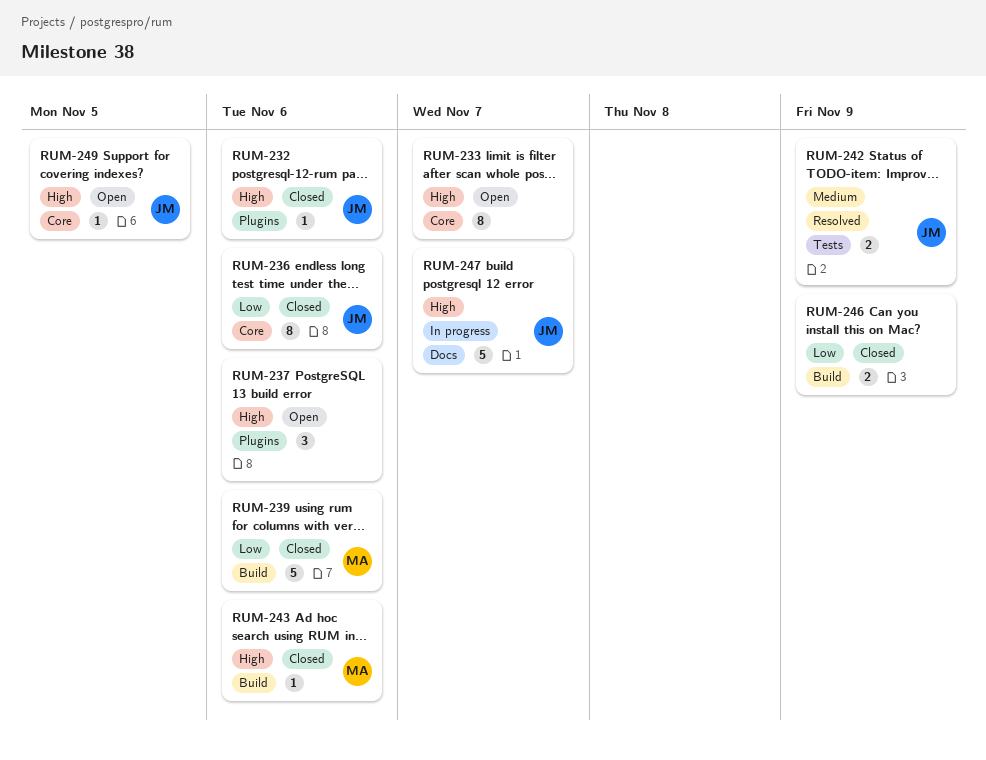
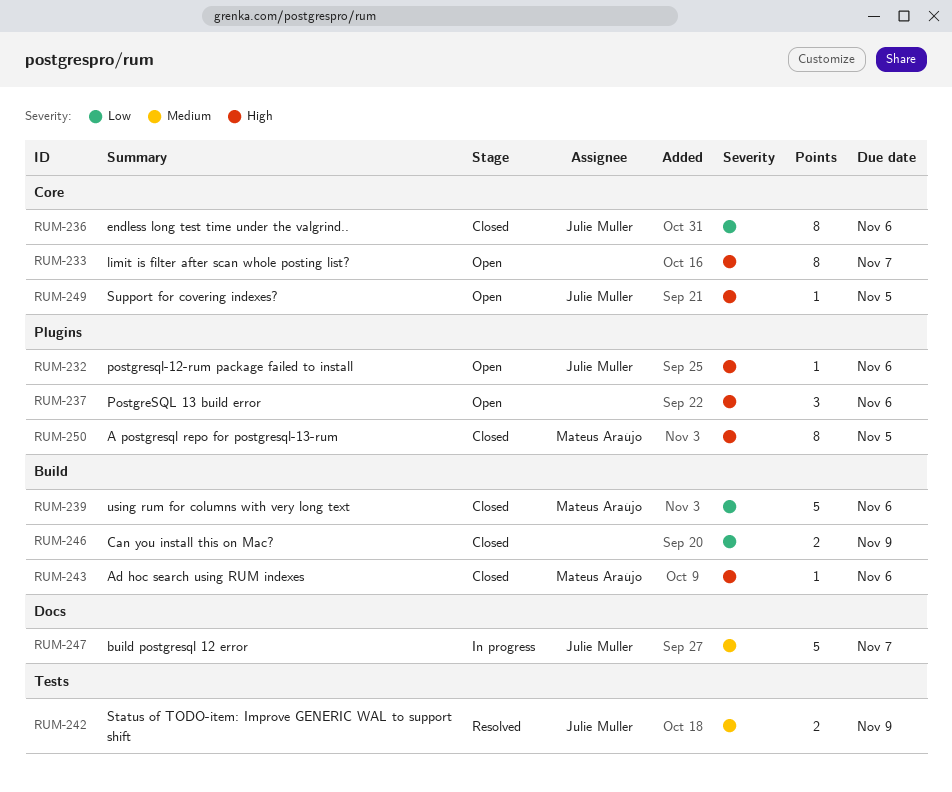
RUM-232, status: Closed -> Open
RUM-247, priority: High -> Medium
RUM-250: none -> present

